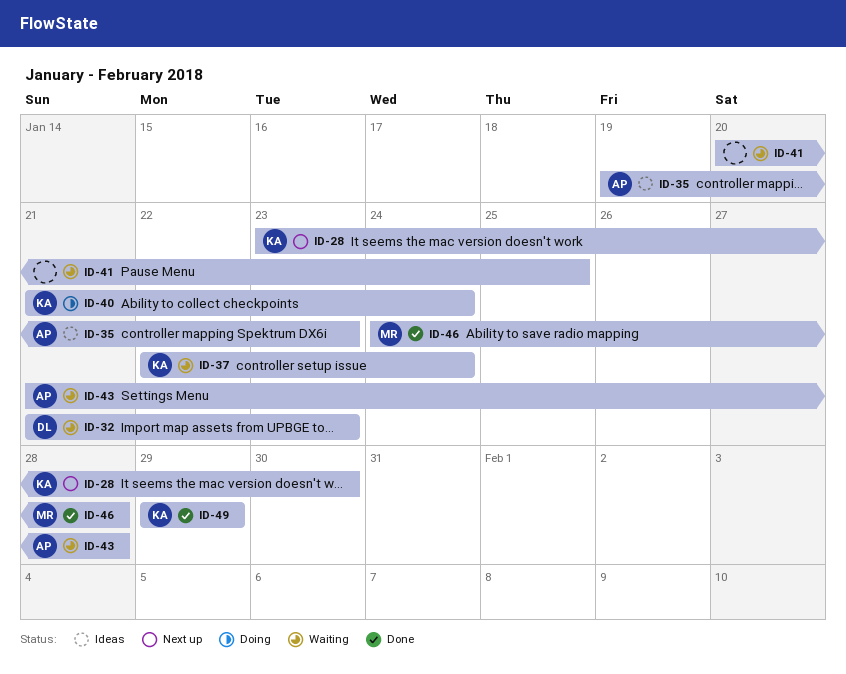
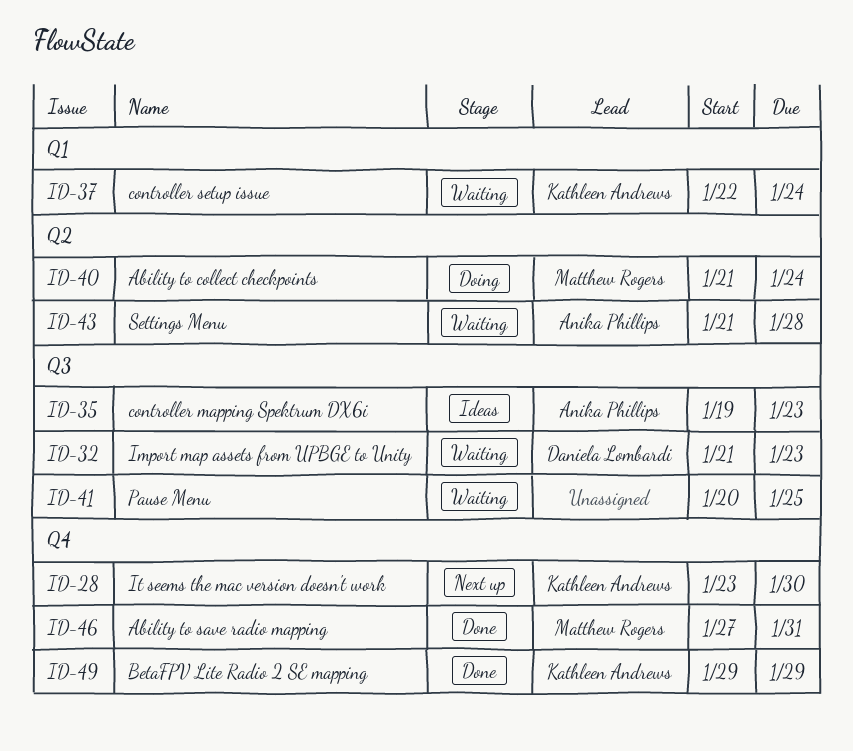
ID-40, owner: Kathleen Andrews -> Matthew Rogers
ID-46, start: Jan 24 -> Jan 27
ID-46, due: Jan 28 -> Jan 31

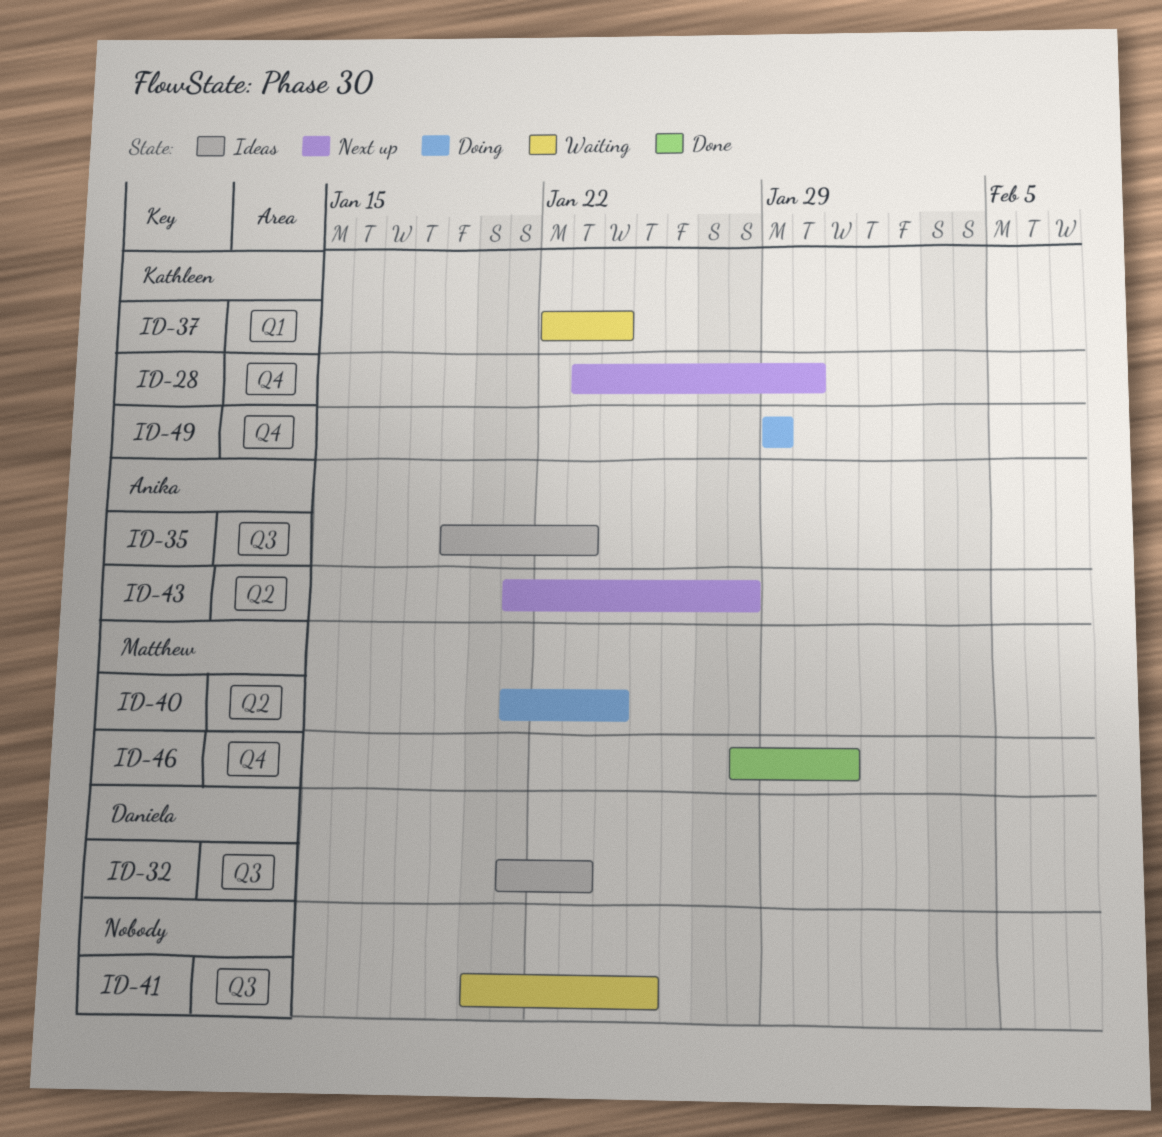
ID-32, status: Waiting -> Ideas
ID-43, status: Waiting -> Next up
ID-46, start: Jan 27 -> Jan 28
ID-49, status: Done -> Doing

